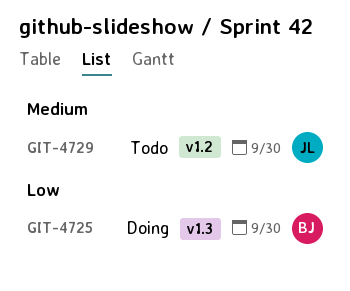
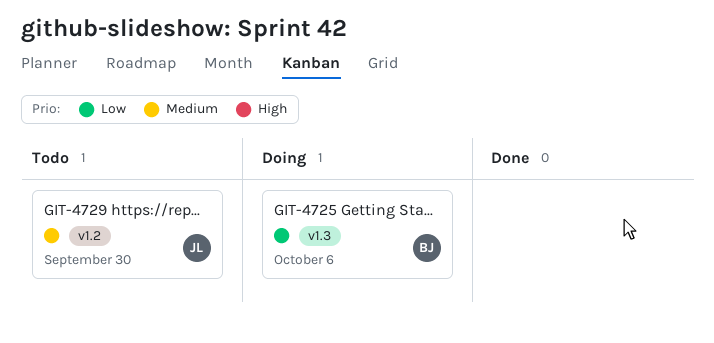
GIT-4725, due: Sep 30 -> Oct 6

